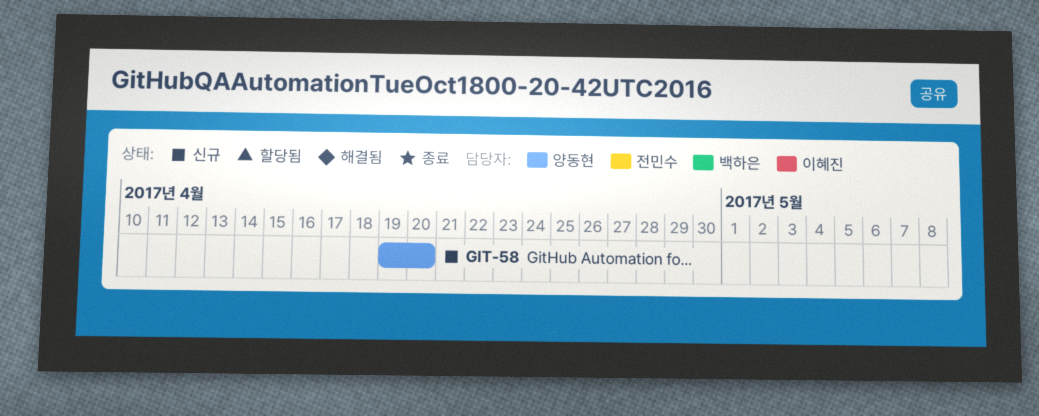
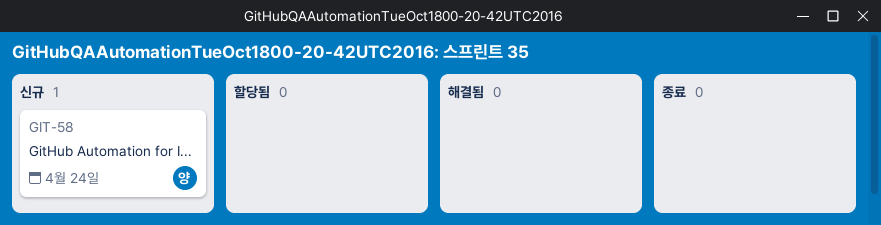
GIT-58, due: Apr 20 -> Apr 24

